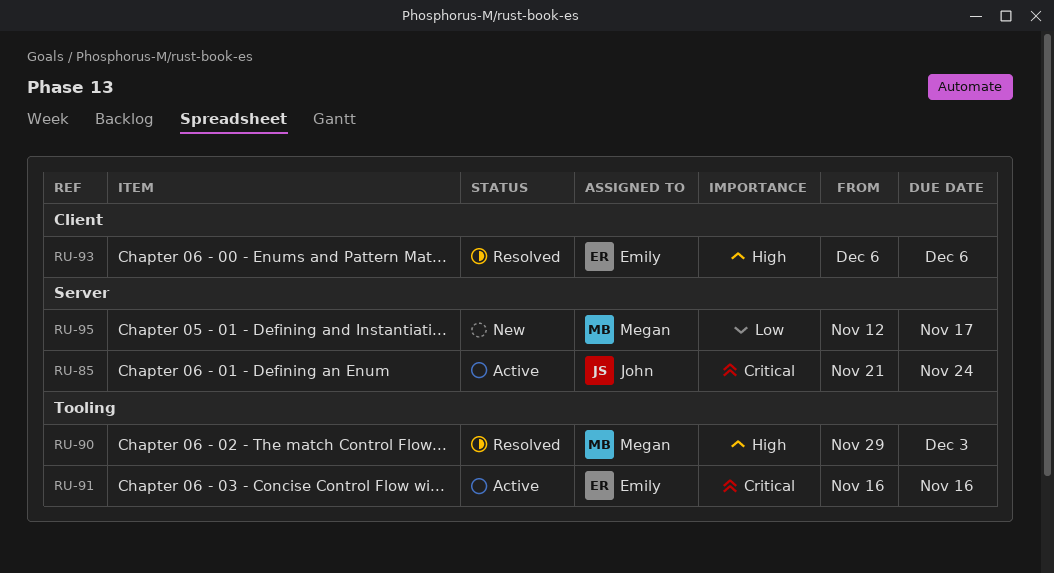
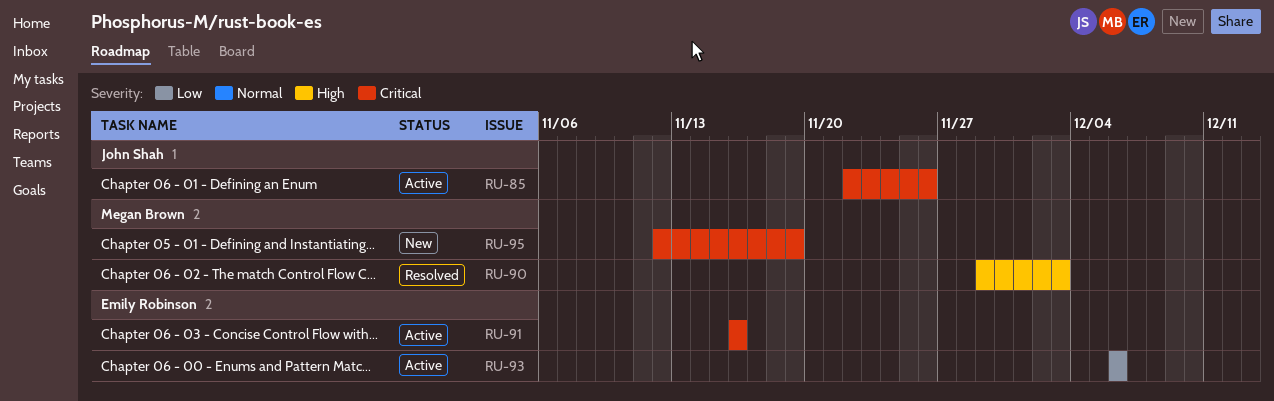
RU-85, start: Nov 21 -> Nov 22
RU-85, due: Nov 24 -> Nov 26
RU-93, status: Resolved -> Active
RU-93, priority: High -> Low
RU-95, priority: Low -> Critical
RU-95, due: Nov 17 -> Nov 19

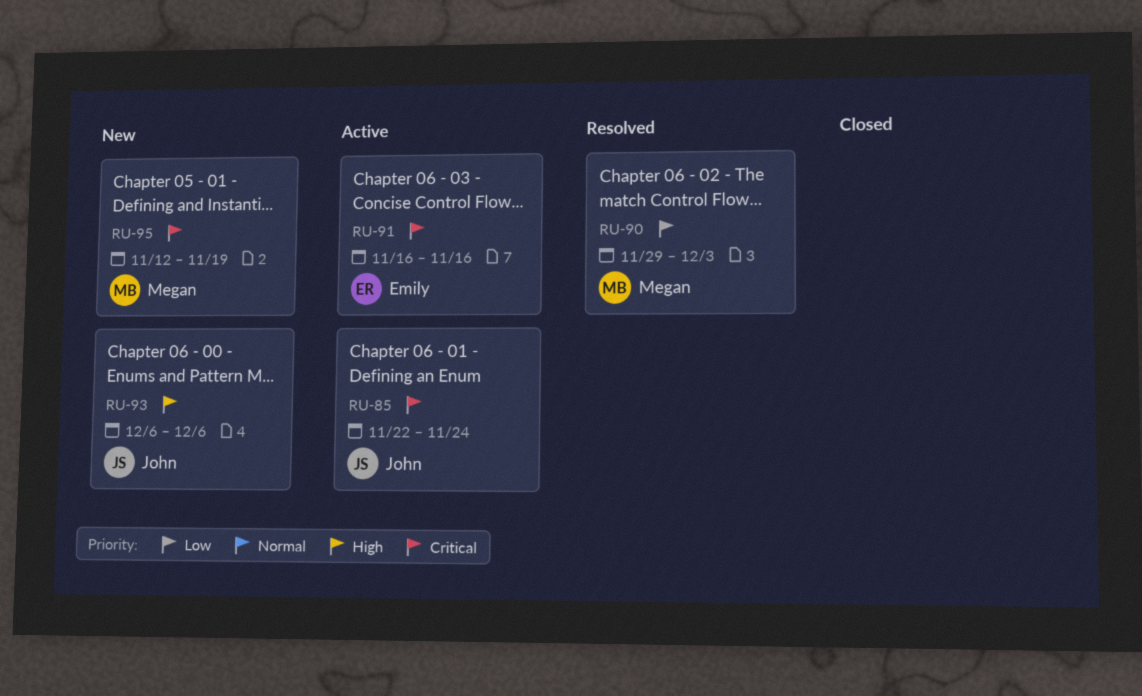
RU-85, due: Nov 26 -> Nov 24
RU-90, priority: High -> Low
RU-93, status: Active -> New
RU-93, owner: Emily Robinson -> John Shah
RU-93, priority: Low -> High

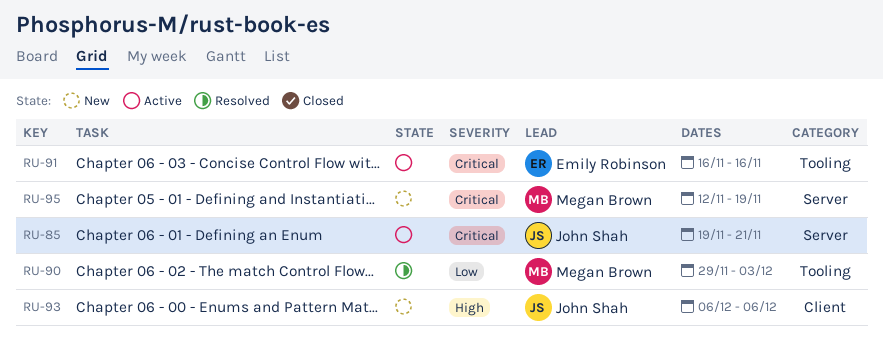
RU-85, start: Nov 22 -> Nov 19
RU-85, due: Nov 24 -> Nov 21

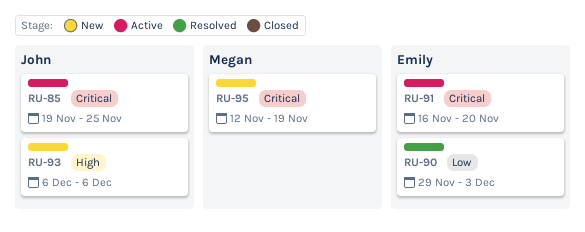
RU-85, due: Nov 21 -> Nov 25
RU-90, owner: Megan Brown -> Emily Robinson
RU-91, due: Nov 16 -> Nov 20

